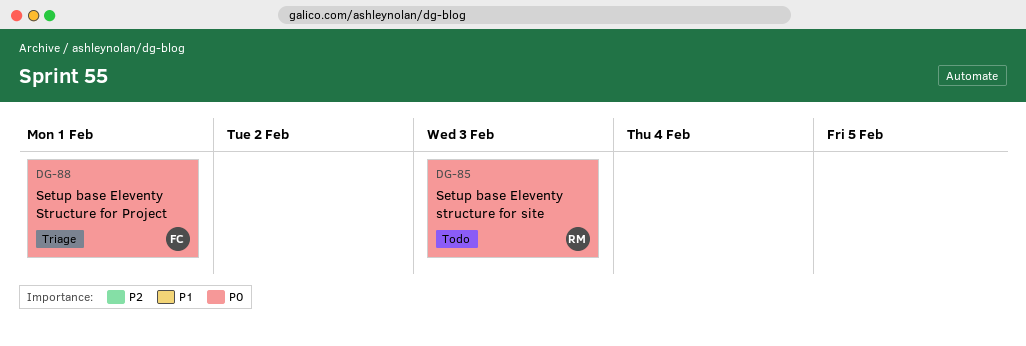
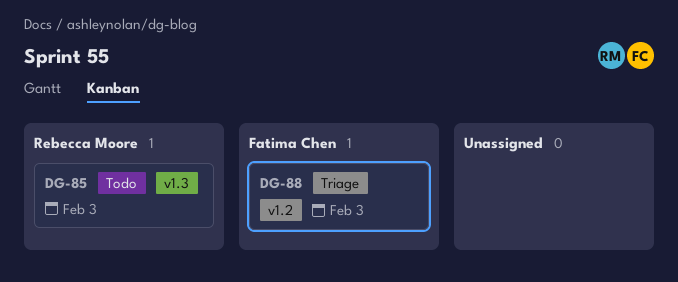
DG-88, due: Feb 1 -> Feb 3

